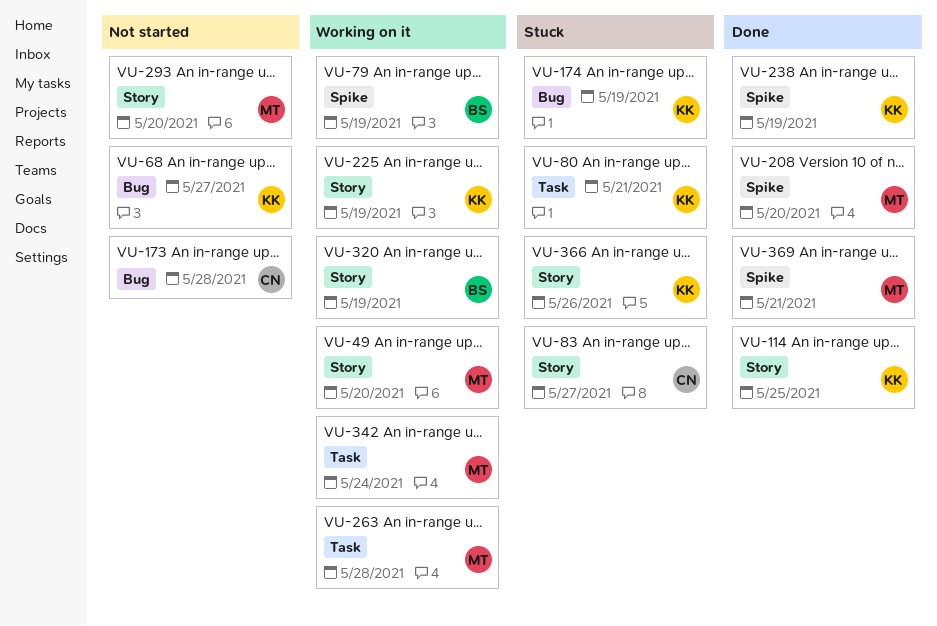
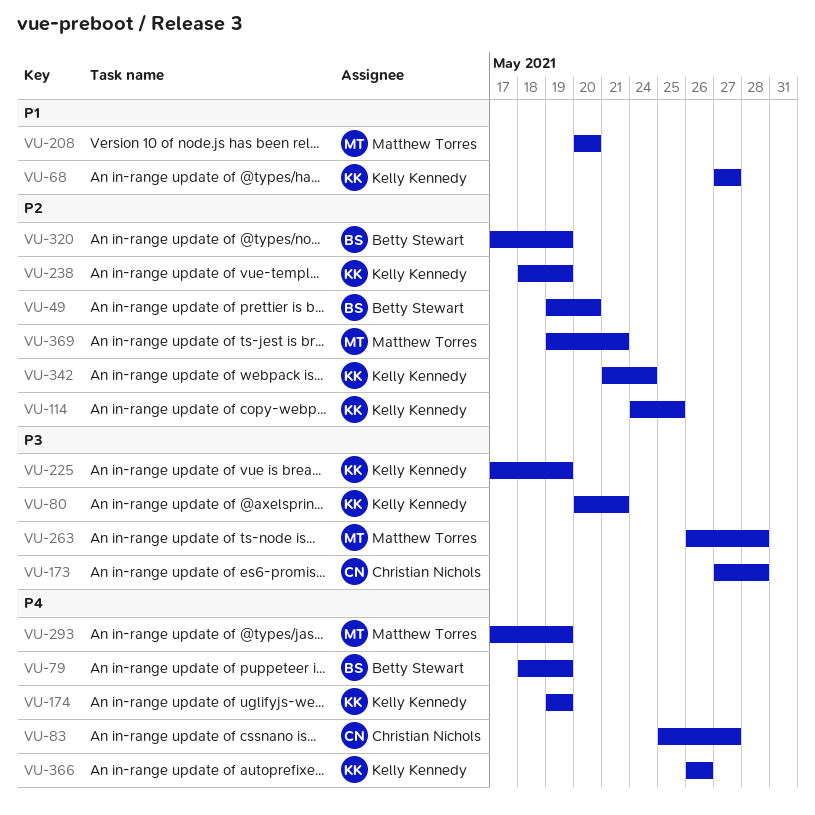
VU-49, owner: Matthew Torres -> Betty Stewart
VU-293, due: May 20 -> May 19
VU-342, owner: Matthew Torres -> Kelly Kennedy

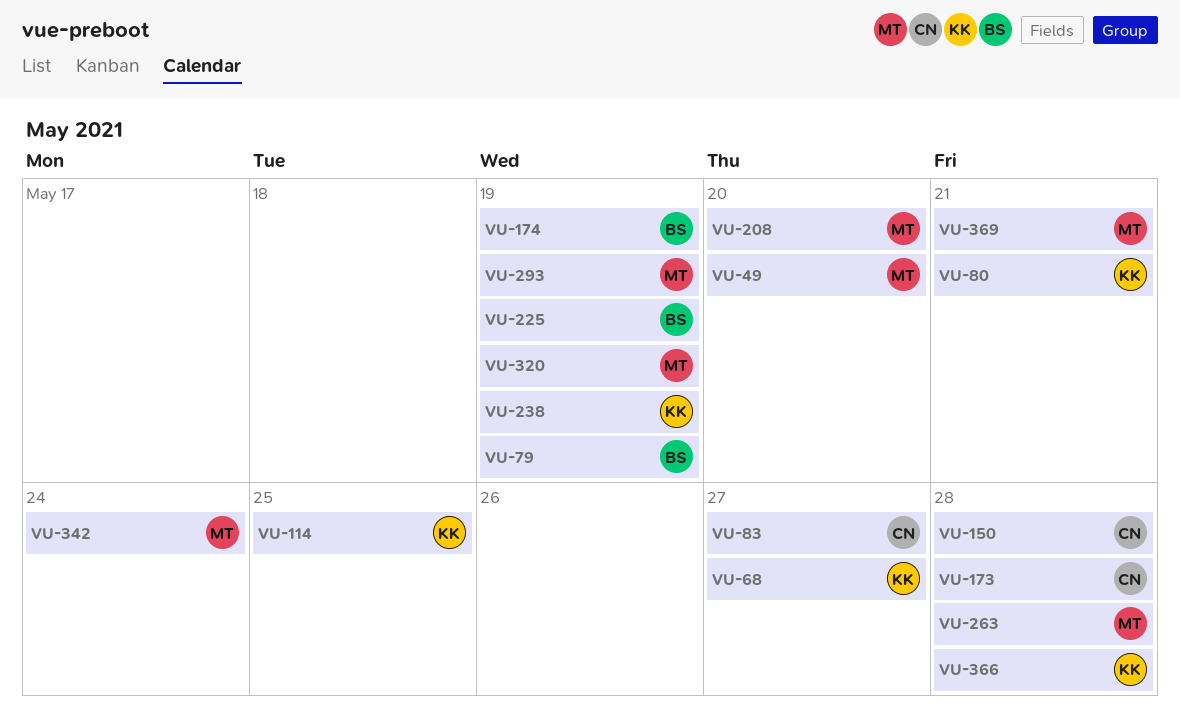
VU-49, owner: Betty Stewart -> Matthew Torres
VU-150: none -> present
VU-174, owner: Kelly Kennedy -> Betty Stewart
VU-225, owner: Kelly Kennedy -> Betty Stewart
VU-320, owner: Betty Stewart -> Matthew Torres
VU-342, owner: Kelly Kennedy -> Matthew Torres
VU-366, due: May 26 -> May 28

